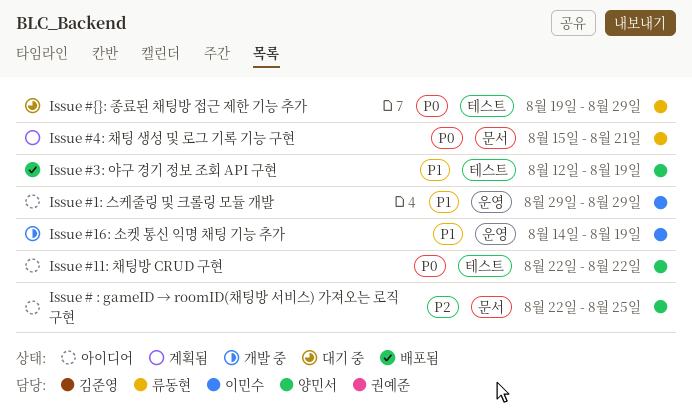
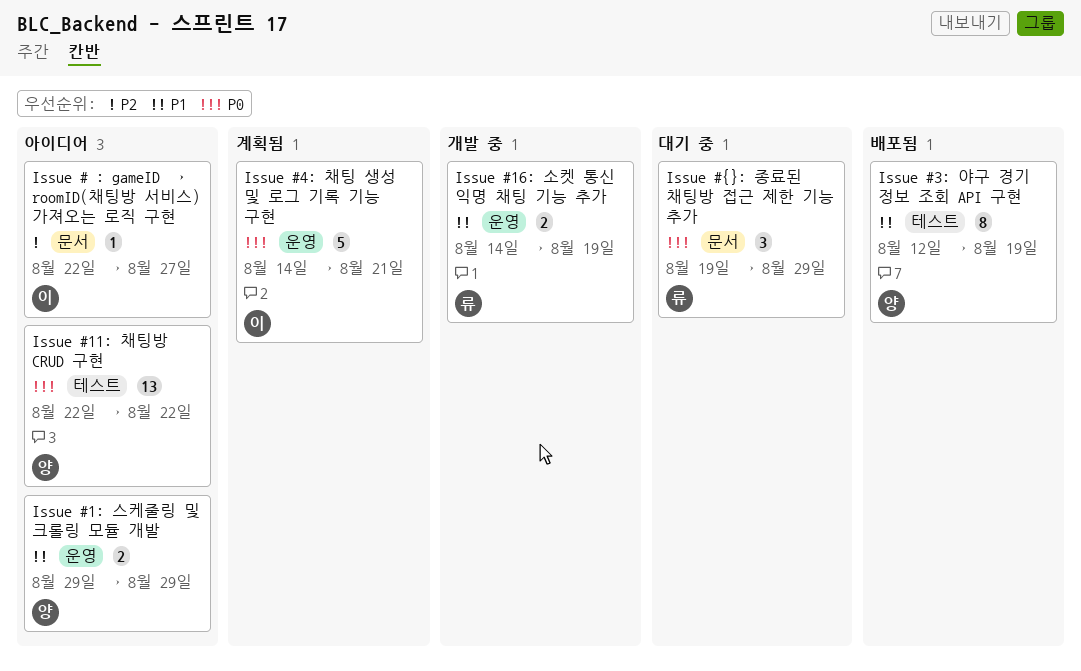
Issue # : gameID → roomID(채팅방 서비스) 가져오는 로직 구현, owner: 양민서 -> 이민수
Issue # : gameID → roomID(채팅방 서비스) 가져오는 로직 구현, due: Aug 25 -> Aug 27
Issue #16: 소켓 통신 익명 채팅 기능 추가, owner: 이민수 -> 류동현
Issue #1: 스케줄링 및 크롤링 모듈 개발, owner: 이민수 -> 양민서
Issue #4: 채팅 생성 및 로그 기록 기능 구현, owner: 류동현 -> 이민수
Issue #4: 채팅 생성 및 로그 기록 기능 구현, label: 문서 -> 운영
Issue #4: 채팅 생성 및 로그 기록 기능 구현, start: Aug 15 -> Aug 14
Issue #{}: 종료된 채팅방 접근 제한 기능 추가, label: 테스트 -> 문서

